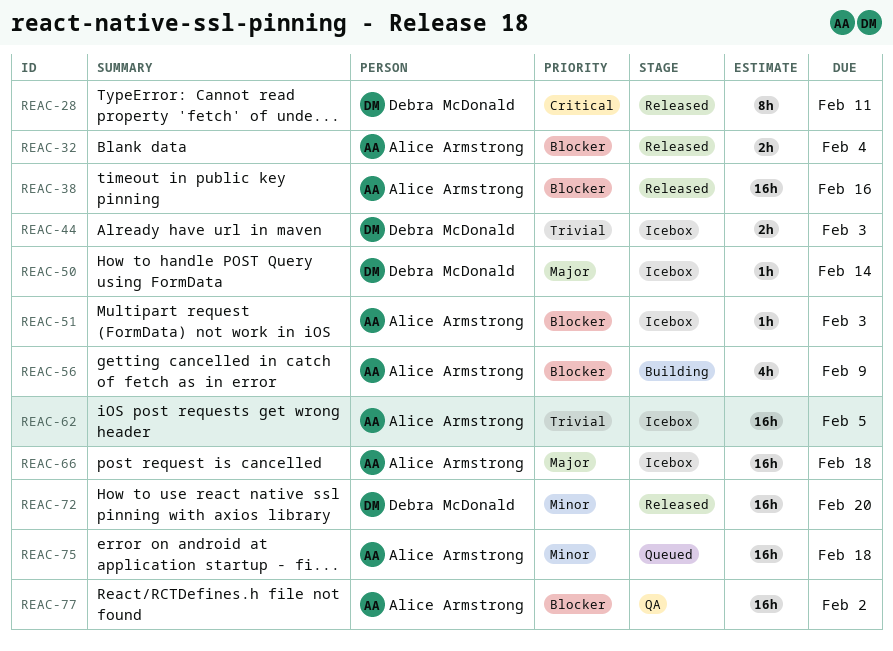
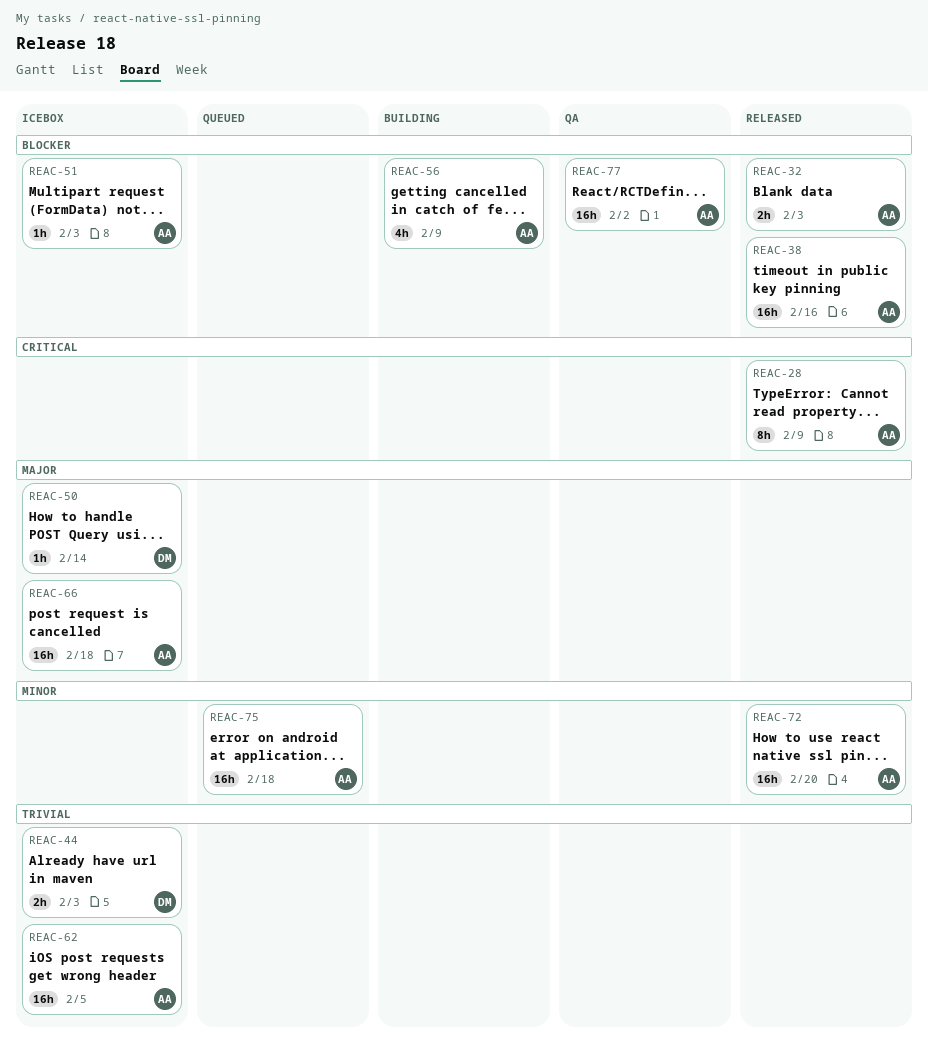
REAC-28, owner: Debra McDonald -> Alice Armstrong
REAC-28, due: Feb 11 -> Feb 9
REAC-32, due: Feb 4 -> Feb 3
REAC-72, owner: Debra McDonald -> Alice Armstrong

